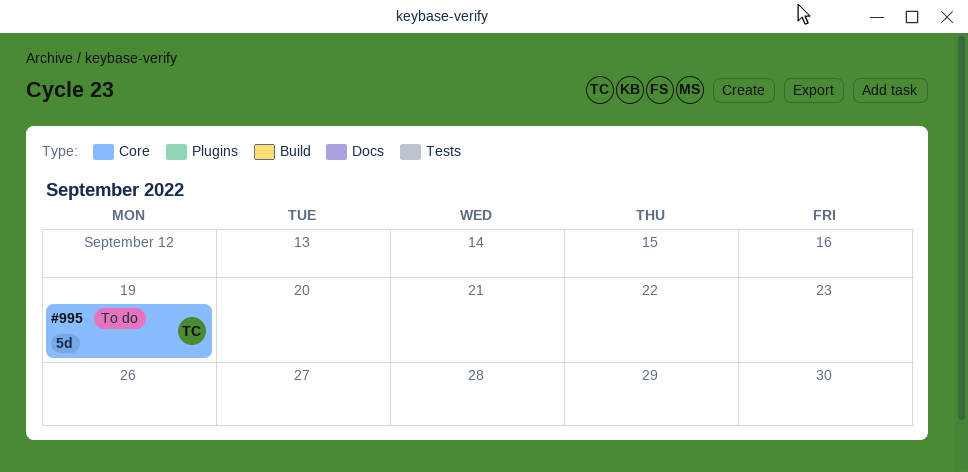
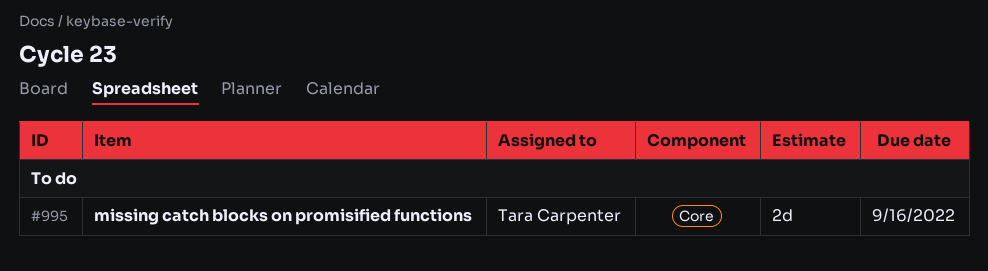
#995, estimate: 5d -> 2d
#995, due: Sep 19 -> Sep 16

